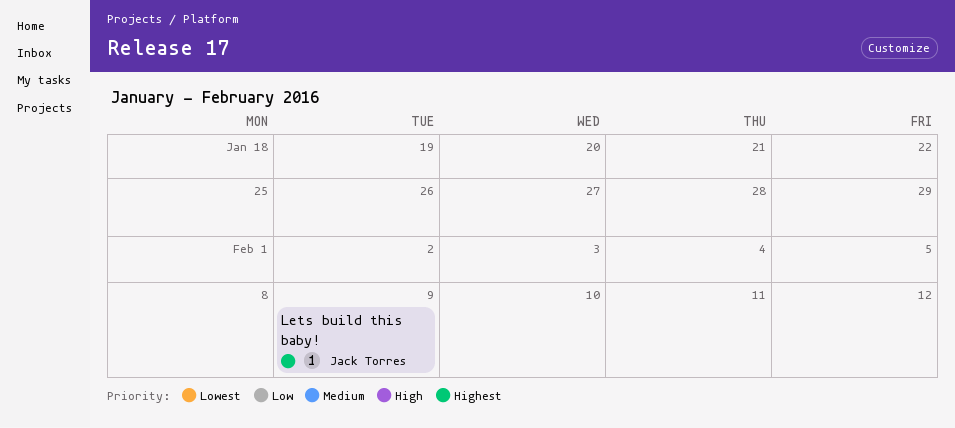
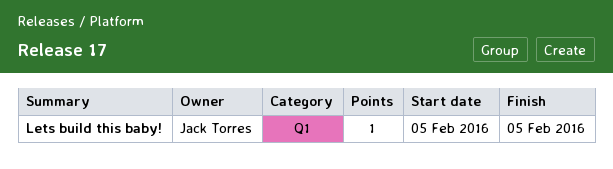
Lets build this baby!, due: Feb 9 -> Feb 5

